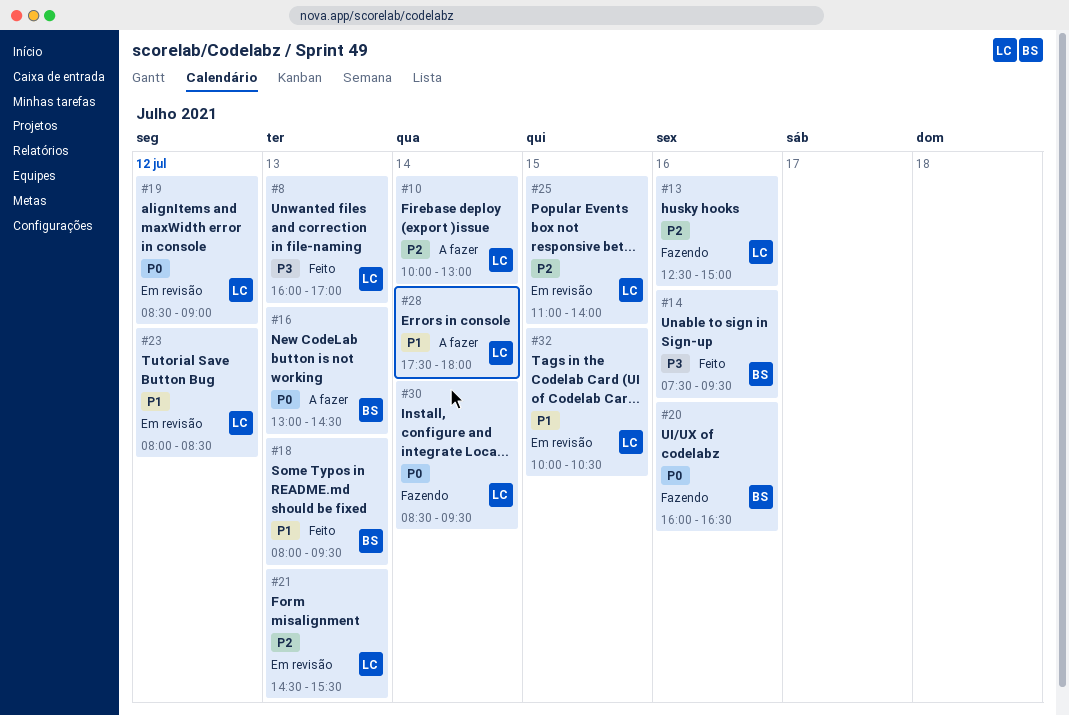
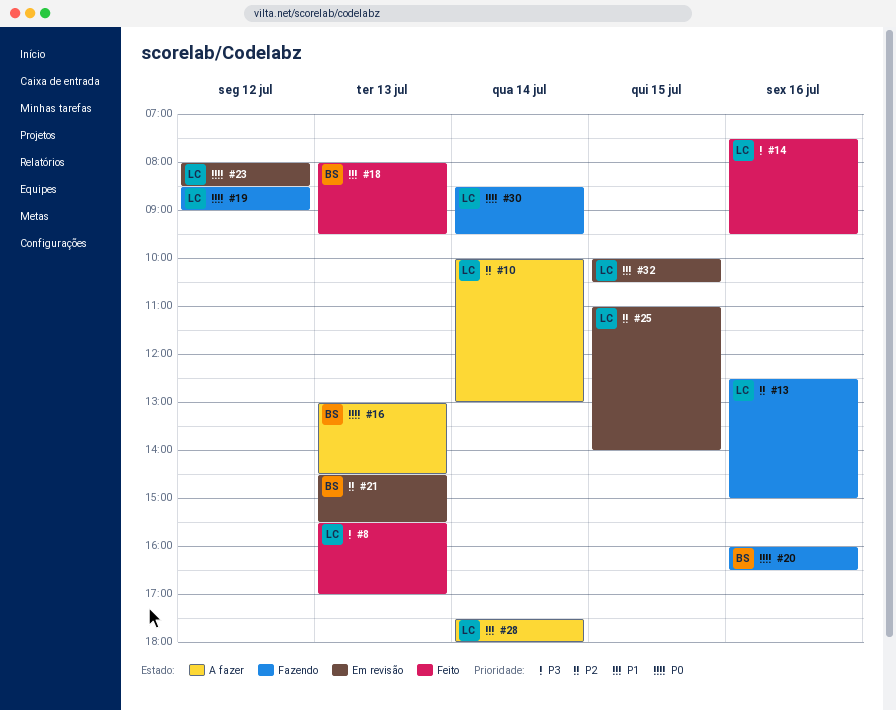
#8, begins: 16:00 -> 15:30
#14, owner: BS -> LC
#19, status: Em revisão -> Fazendo
#21, owner: LC -> BS
#23, priority: P1 -> P0

